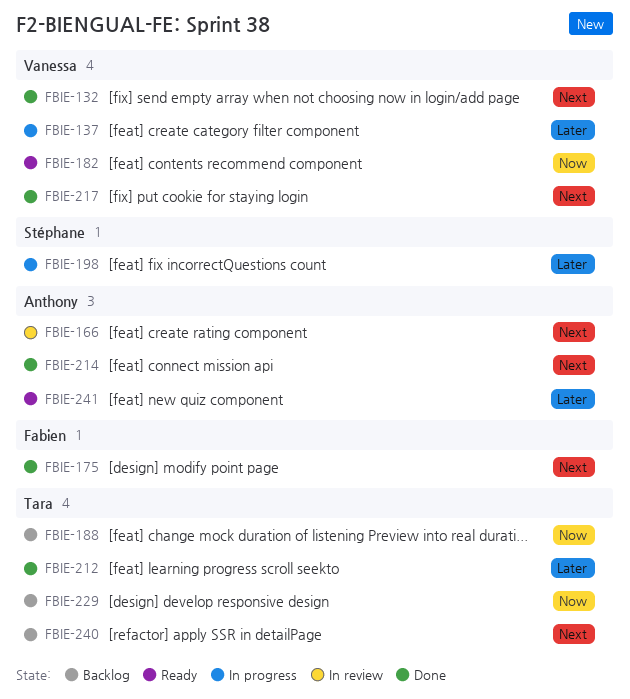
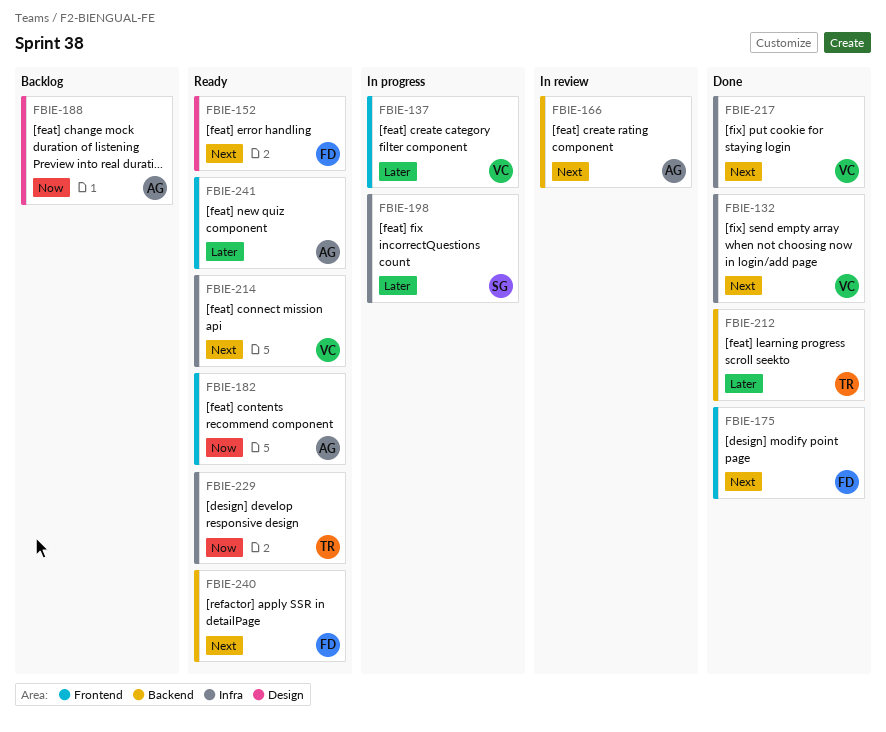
FBIE-152: none -> present
FBIE-182, owner: Vanessa -> Anthony
FBIE-188, owner: Tara -> Anthony
FBIE-214, status: Done -> Ready
FBIE-214, owner: Anthony -> Vanessa
FBIE-229, status: Backlog -> Ready
FBIE-240, status: Backlog -> Ready
FBIE-240, owner: Tara -> Fabien

